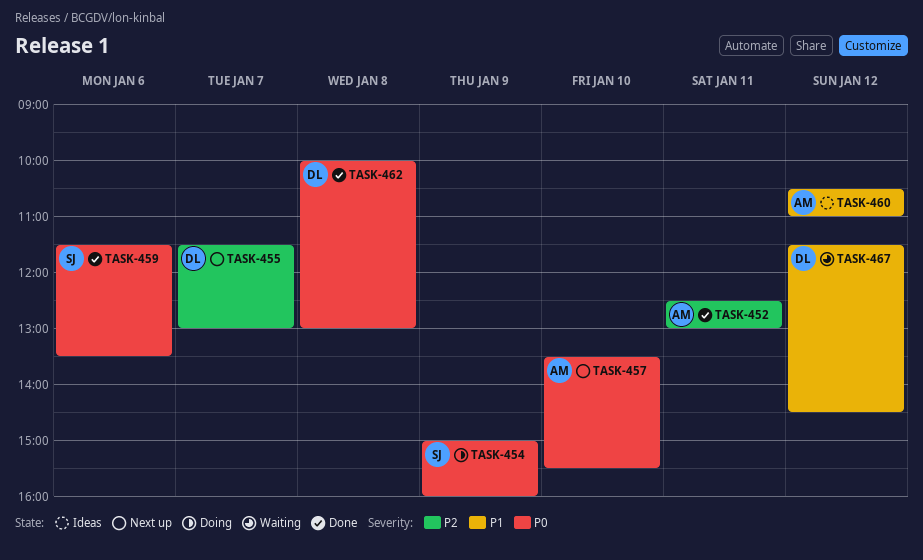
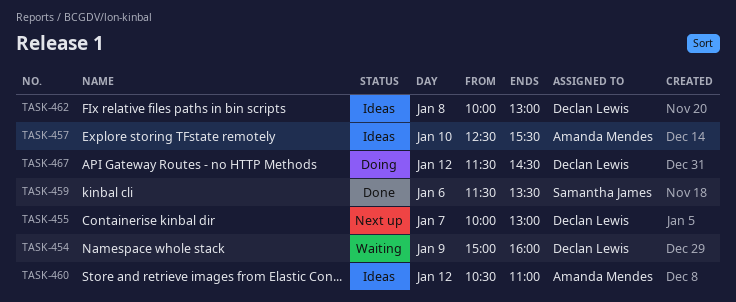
TASK-452: present -> none
TASK-454, status: Doing -> Waiting
TASK-454, owner: Samantha James -> Declan Lewis
TASK-455, begins: 11:30 -> 10:00
TASK-457, status: Next up -> Ideas
TASK-457, begins: 13:30 -> 12:30
TASK-462, status: Done -> Ideas
TASK-467, status: Waiting -> Doing

